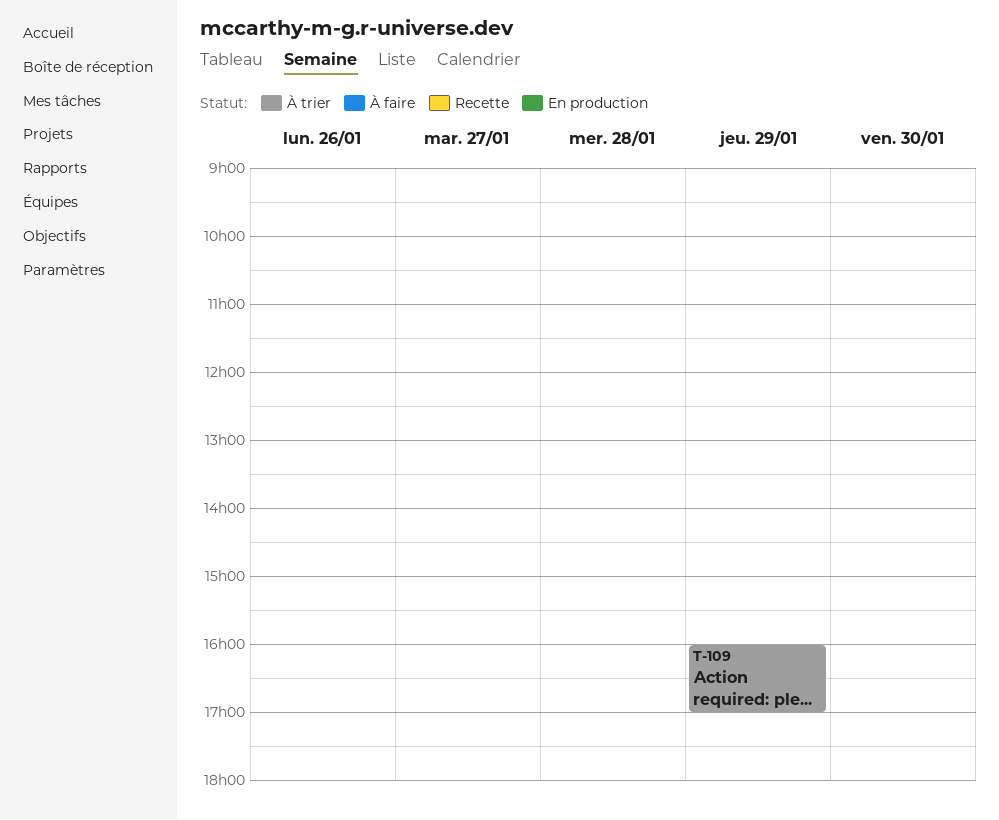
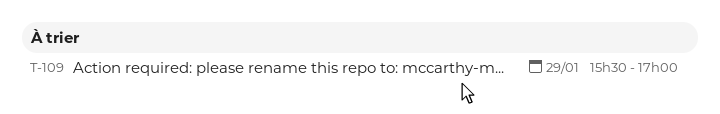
T-109, begins: 16:00 -> 15:30

